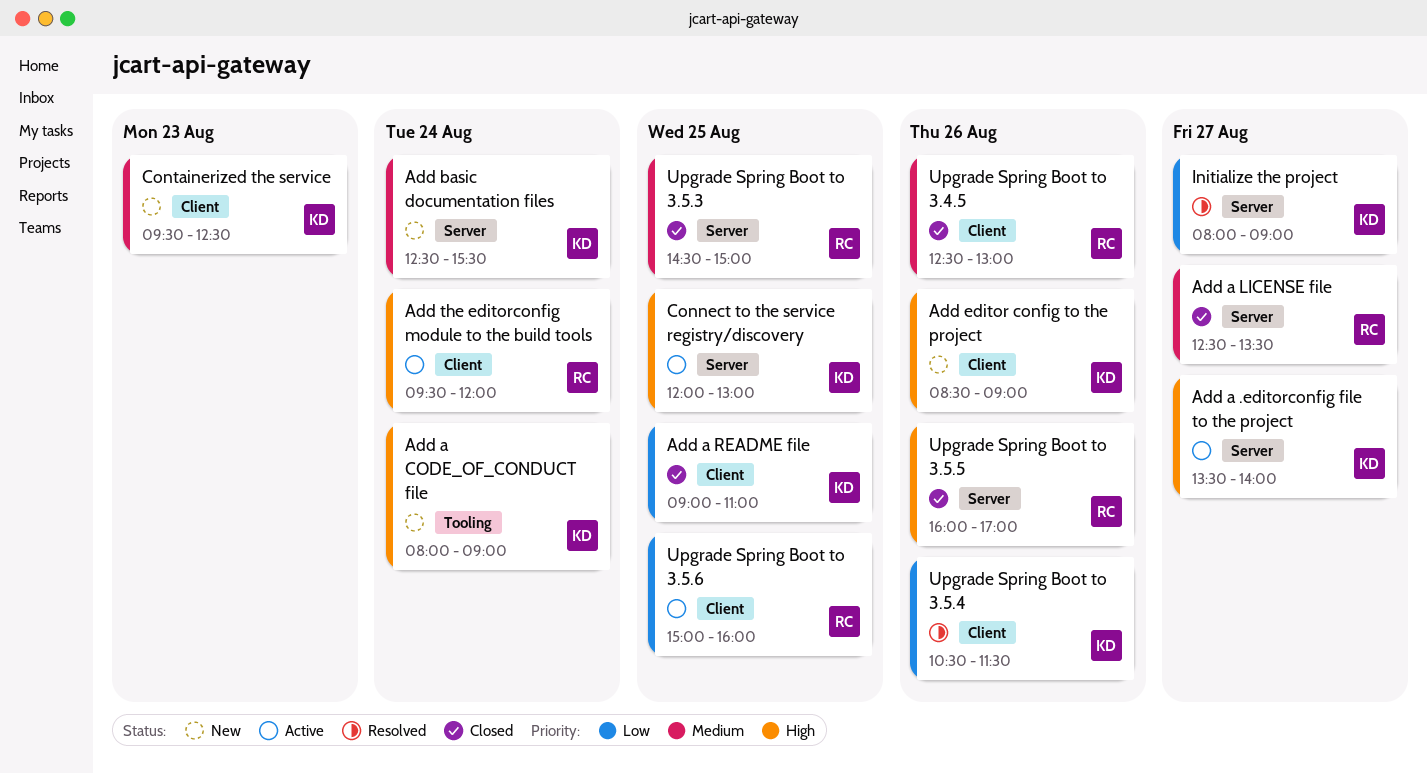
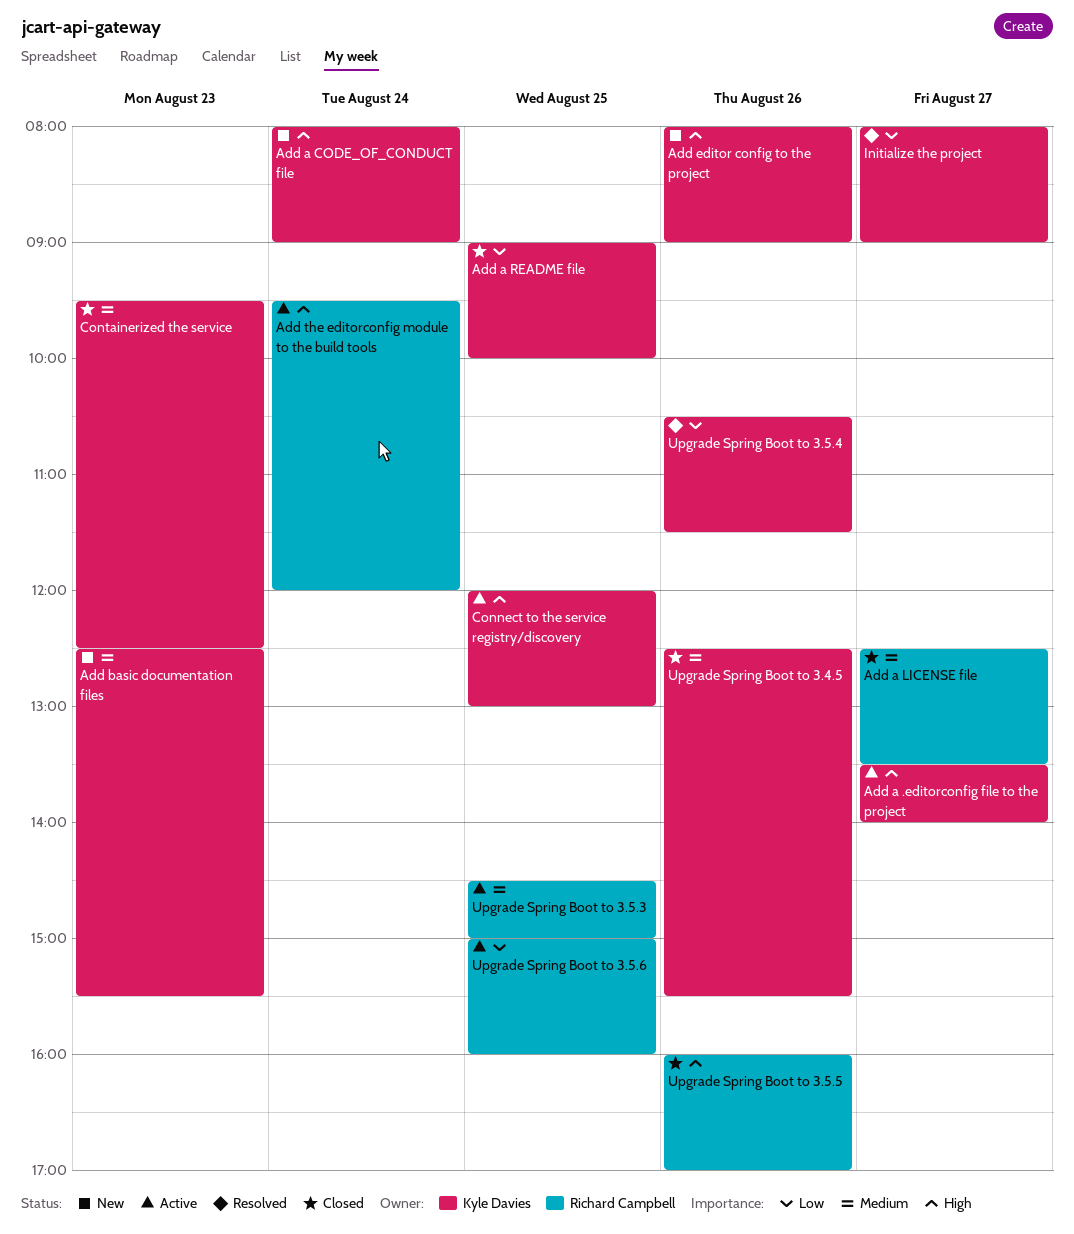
Add a README file, ends: 11:00 -> 10:00
Add basic documentation files, day: Aug 24 -> Aug 23
Add editor config to the project, begins: 08:30 -> 08:00
Containerized the service, status: New -> Closed
Upgrade Spring Boot to 3.4.5, owner: Richard Campbell -> Kyle Davies
Upgrade Spring Boot to 3.4.5, ends: 13:00 -> 15:30
Upgrade Spring Boot to 3.5.3, status: Closed -> Active

